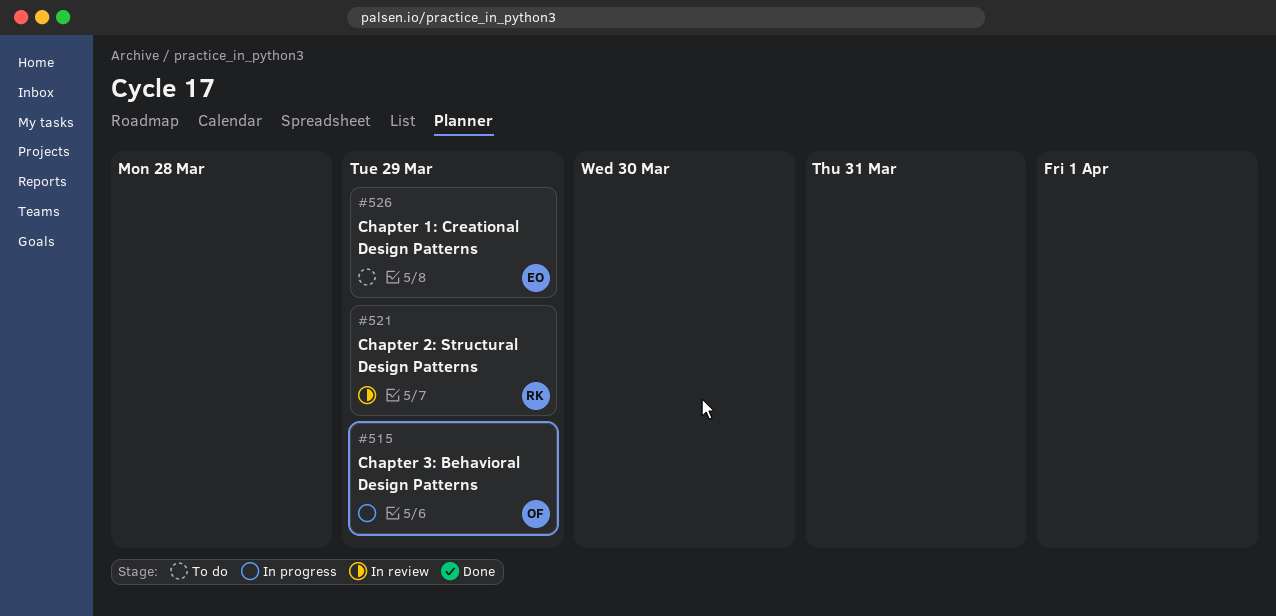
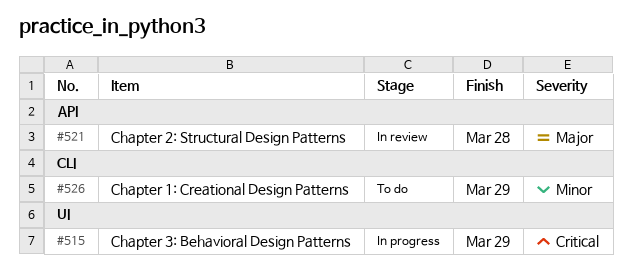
#521, due: Mar 29 -> Mar 28

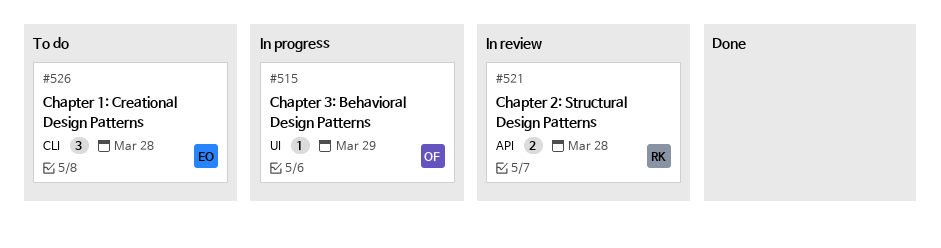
#526, due: Mar 29 -> Mar 28

